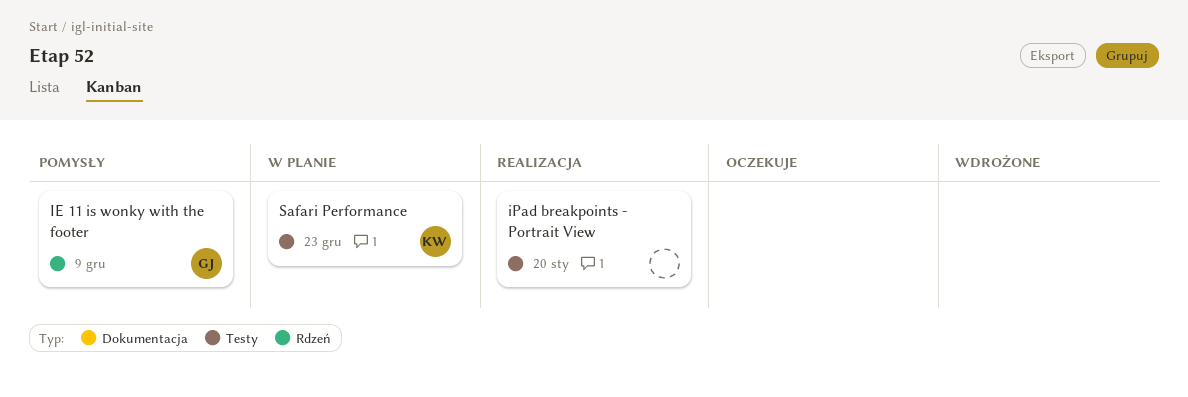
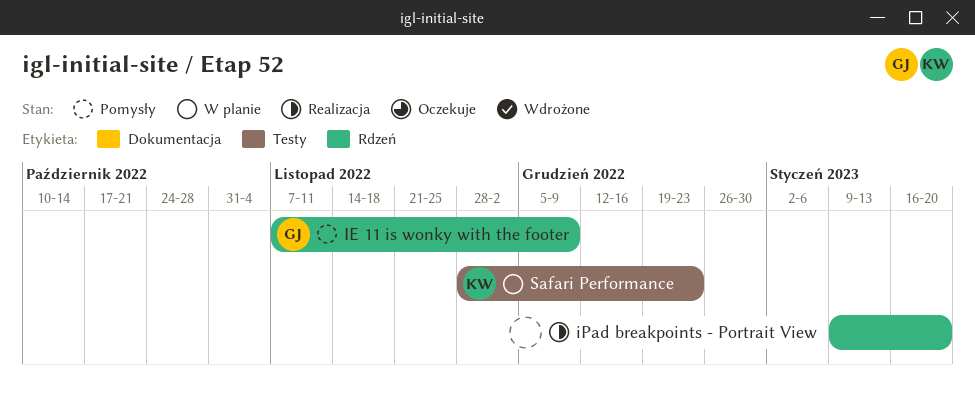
iPad breakpoints - Portrait View, label: Testy -> Rdzeń

